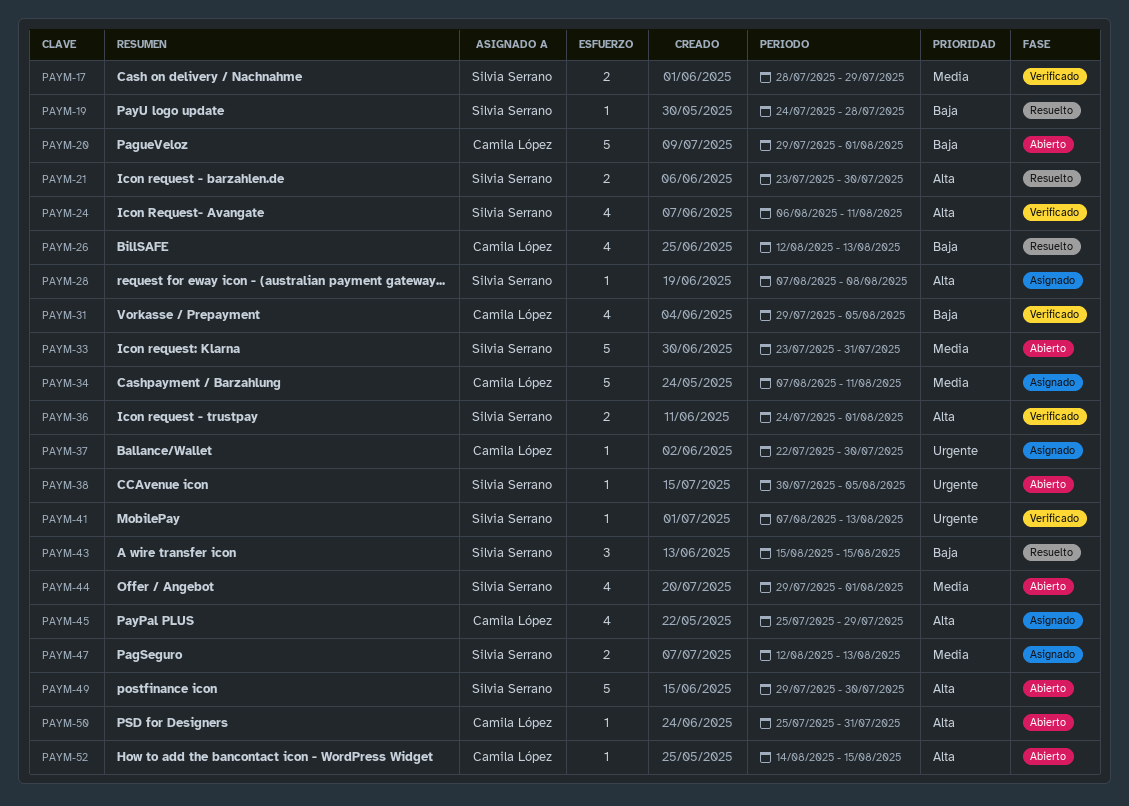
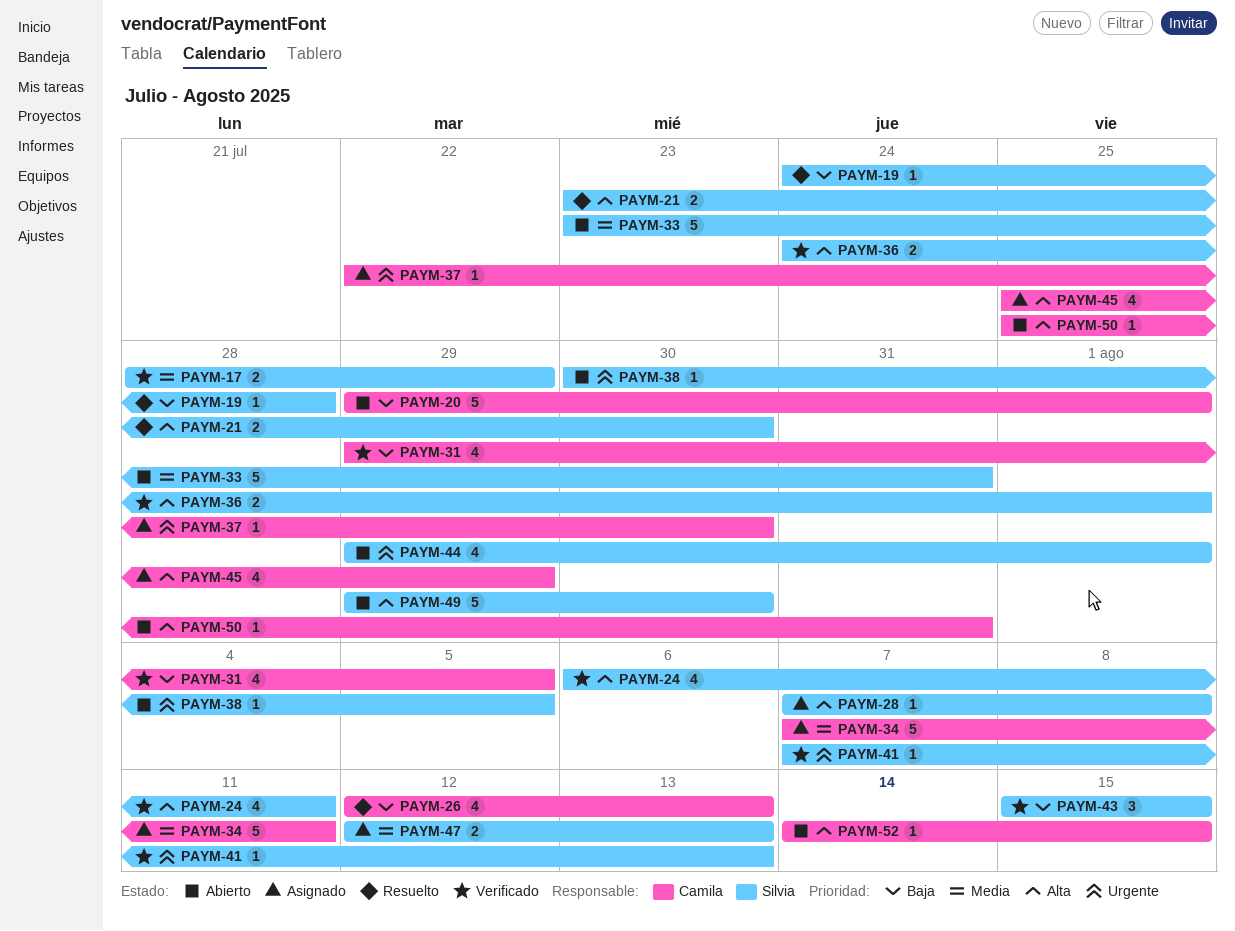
PAYM-43, status: Resuelto -> Verificado
PAYM-44, priority: Media -> Urgente

